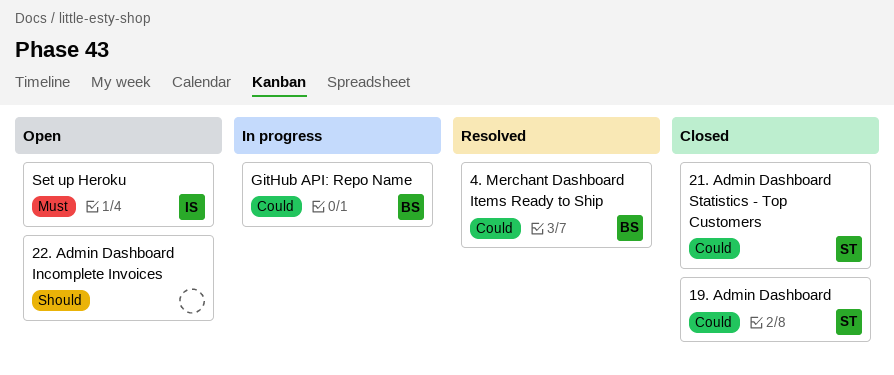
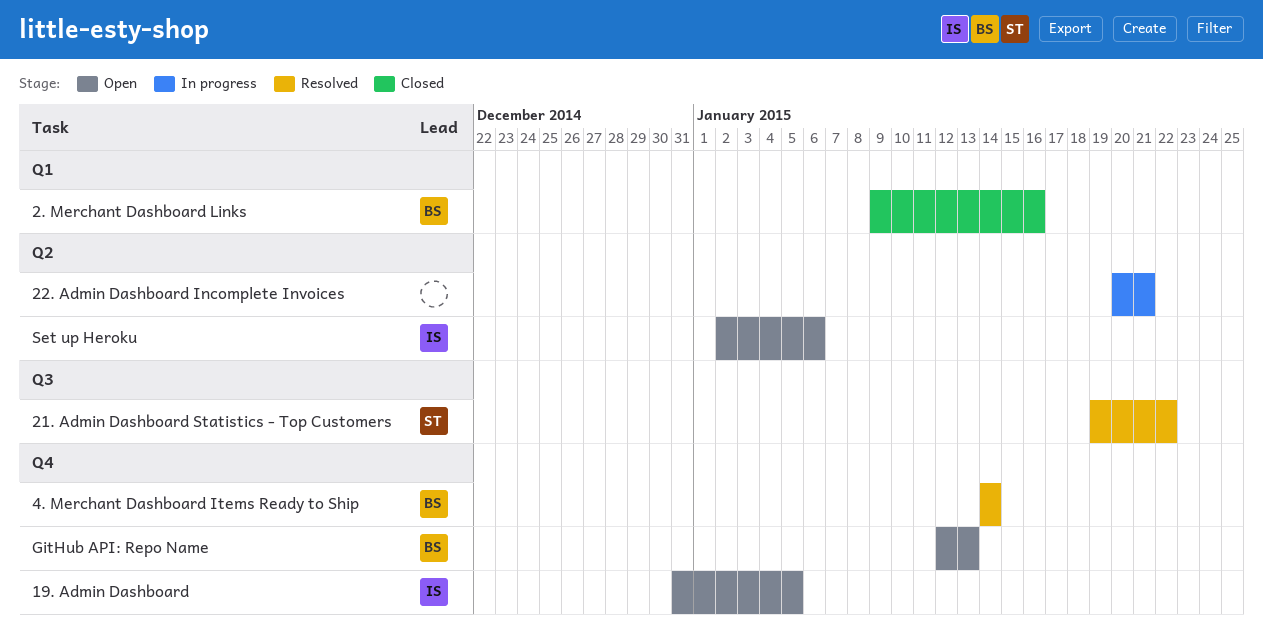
19. Admin Dashboard, status: Closed -> Open
19. Admin Dashboard, owner: ST -> IS
2. Merchant Dashboard Links: none -> present
21. Admin Dashboard Statistics - Top Customers, status: Closed -> Resolved
22. Admin Dashboard Incomplete Invoices, status: Open -> In progress
GitHub API: Repo Name, status: In progress -> Open

